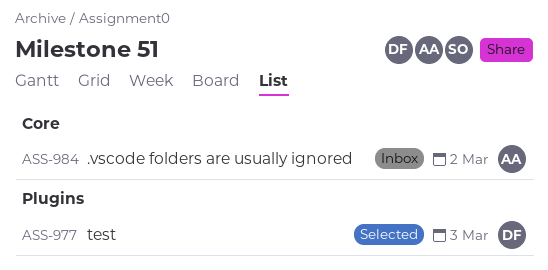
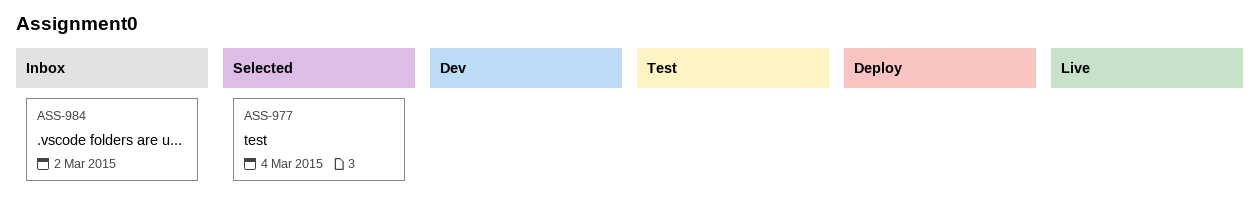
ASS-977, due: Mar 3 -> Mar 4

